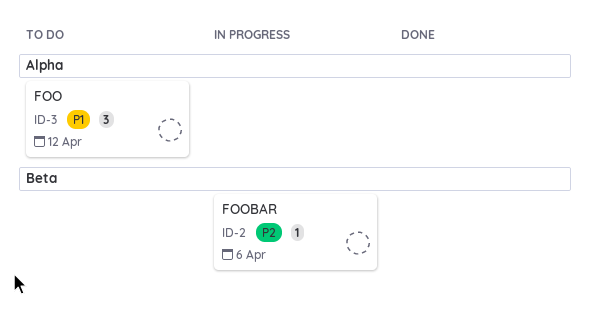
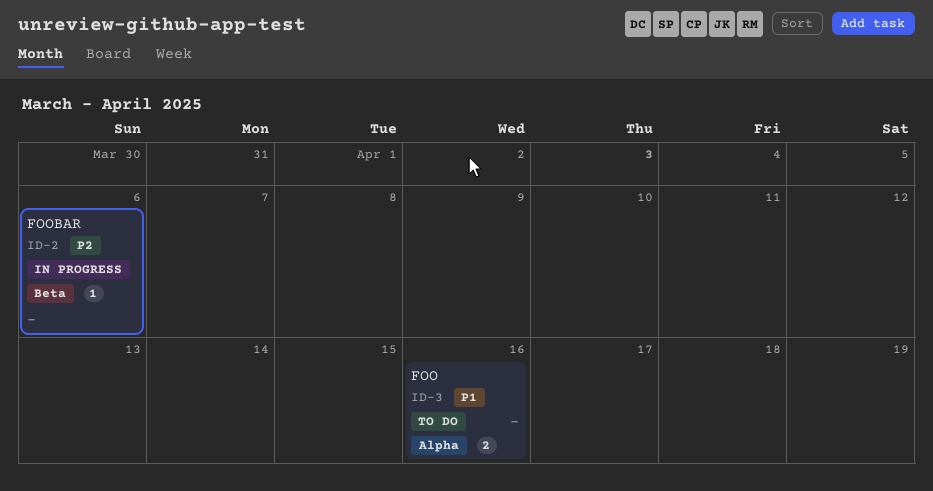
ID-3, estimate: 3 -> 2
ID-3, due: Apr 12 -> Apr 16

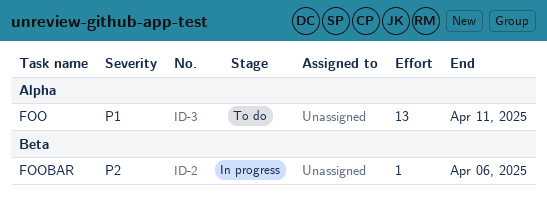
ID-3, estimate: 2 -> 13
ID-3, due: Apr 16 -> Apr 11

